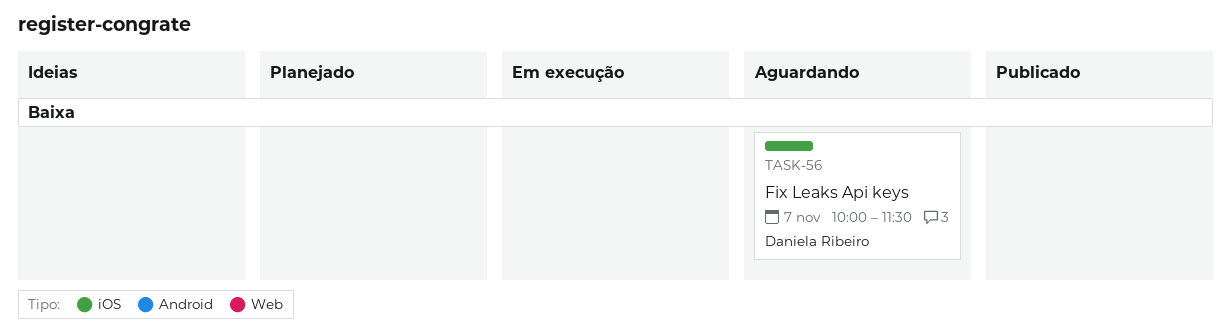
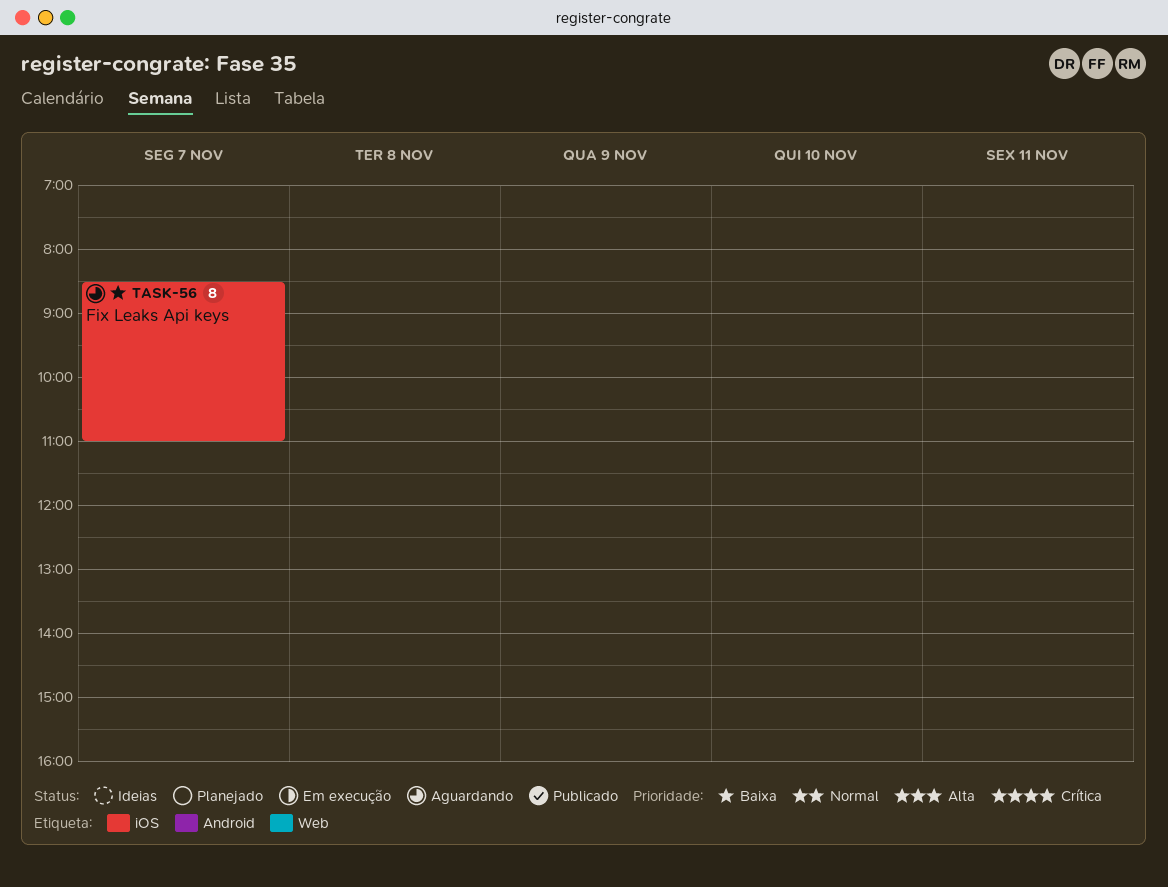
TASK-56, begins: 10:00 -> 08:30
TASK-56, ends: 11:30 -> 11:00

